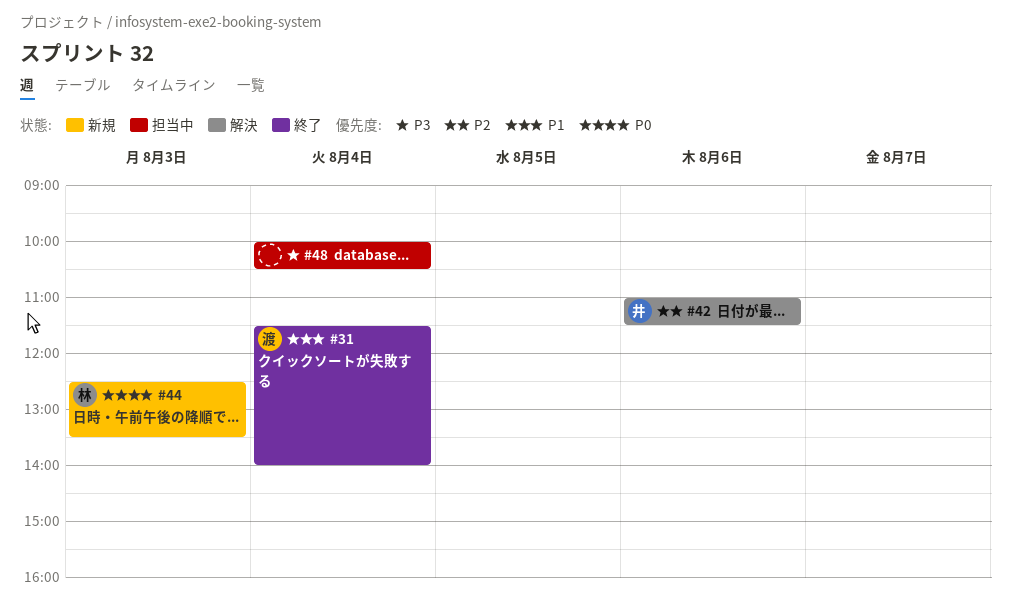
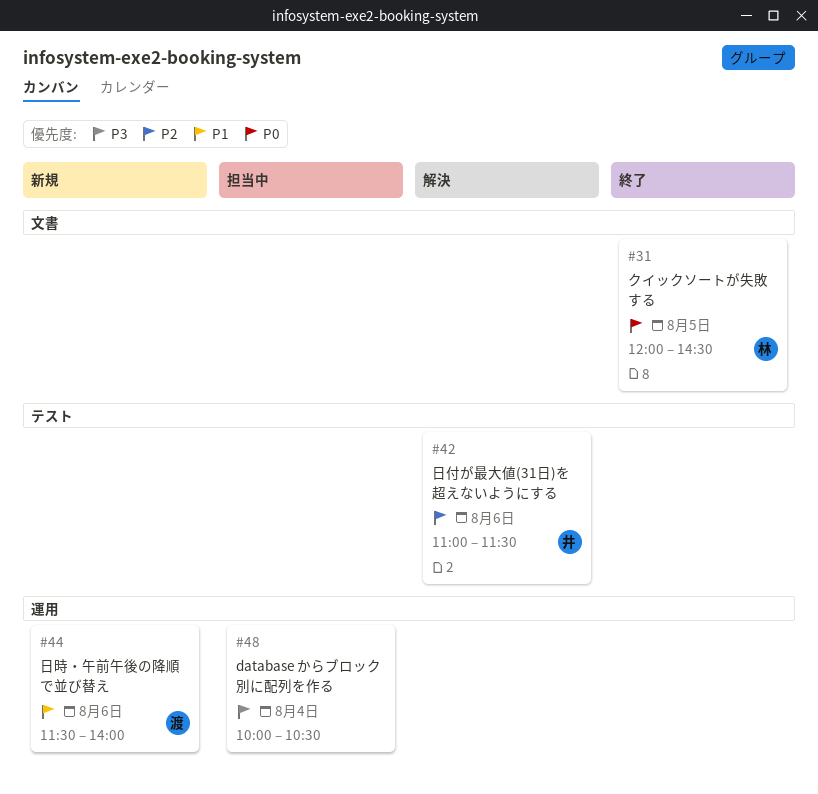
#31, owner: 渡 -> 林
#31, priority: P1 -> P0
#31, day: Aug 4 -> Aug 5
#31, begins: 11:30 -> 12:00
#31, ends: 14:00 -> 14:30
#44, owner: 林 -> 渡
#44, priority: P0 -> P1
#44, day: Aug 3 -> Aug 6
#44, begins: 12:30 -> 11:30
#44, ends: 13:30 -> 14:00

